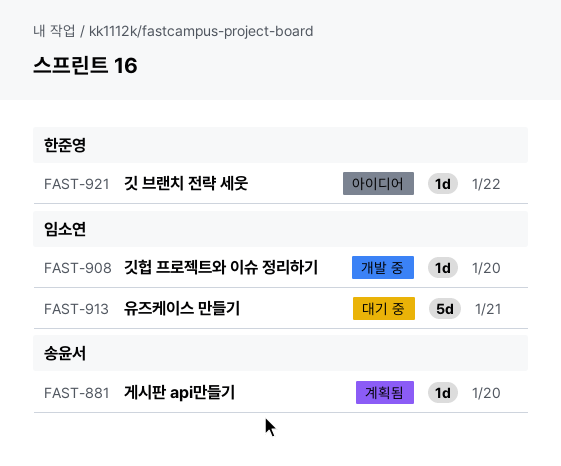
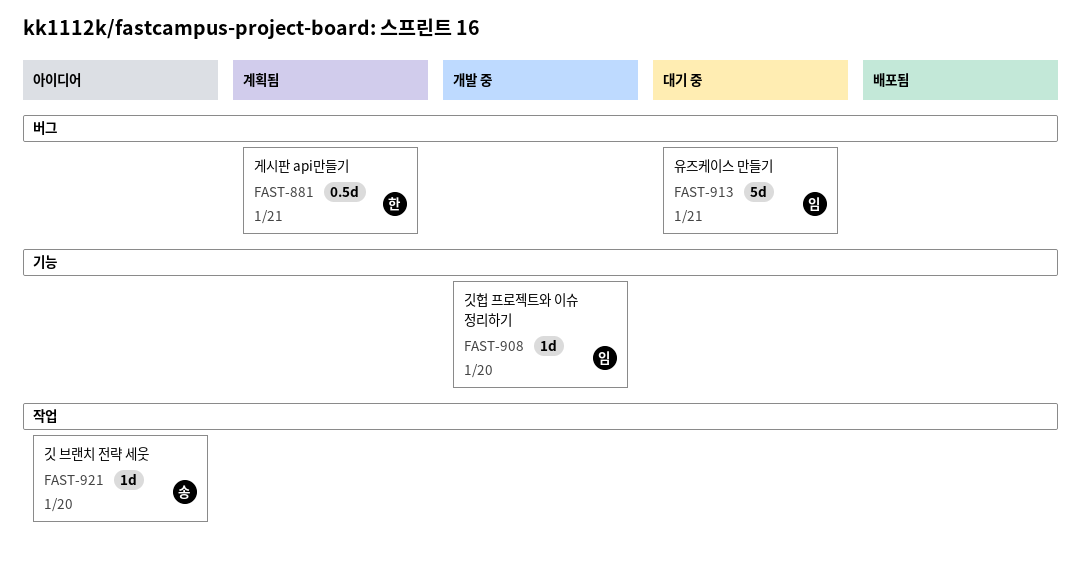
FAST-881, owner: 송윤서 -> 한준영
FAST-881, estimate: 1d -> 0.5d
FAST-881, due: Jan 20 -> Jan 21
FAST-921, owner: 한준영 -> 송윤서
FAST-921, due: Jan 22 -> Jan 20

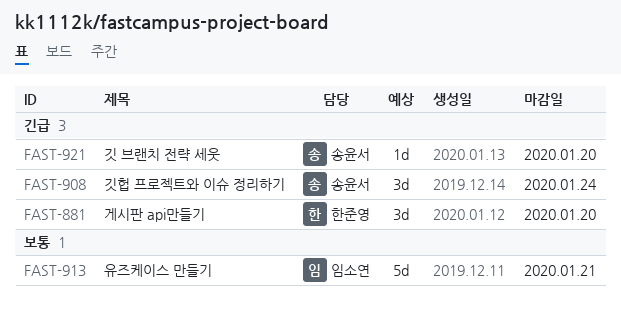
FAST-881, estimate: 0.5d -> 3d
FAST-881, due: Jan 21 -> Jan 20
FAST-908, owner: 임소연 -> 송윤서
FAST-908, estimate: 1d -> 3d
FAST-908, due: Jan 20 -> Jan 24

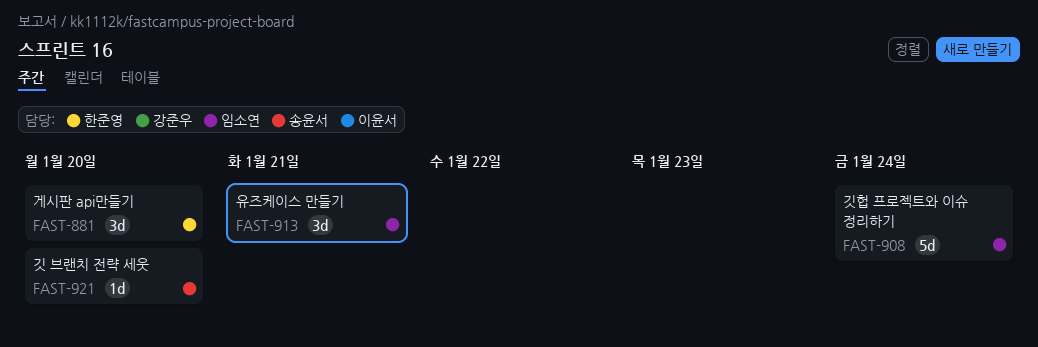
FAST-908, owner: 송윤서 -> 임소연
FAST-908, estimate: 3d -> 5d
FAST-913, estimate: 5d -> 3d

